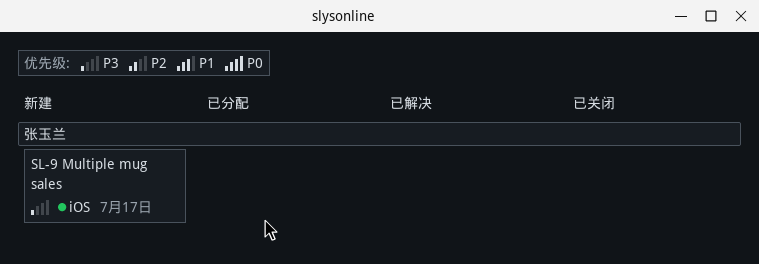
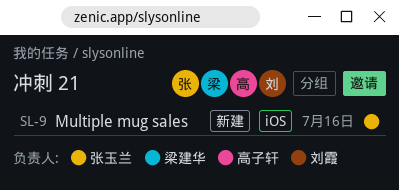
SL-9, due: Jul 17 -> Jul 16

